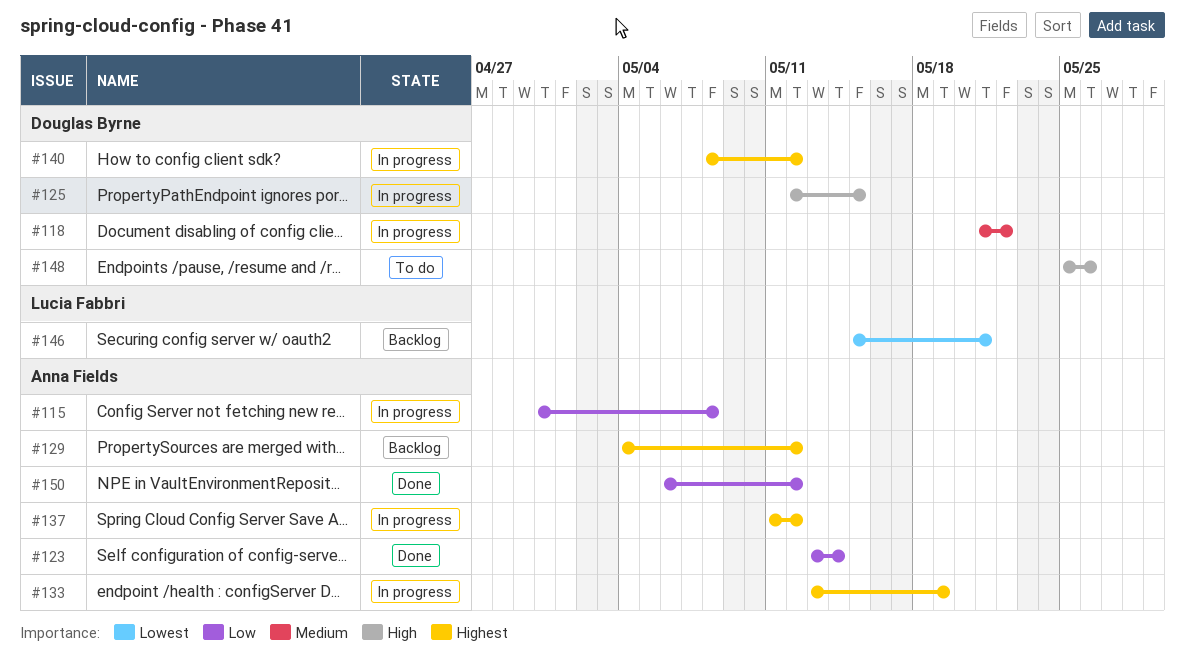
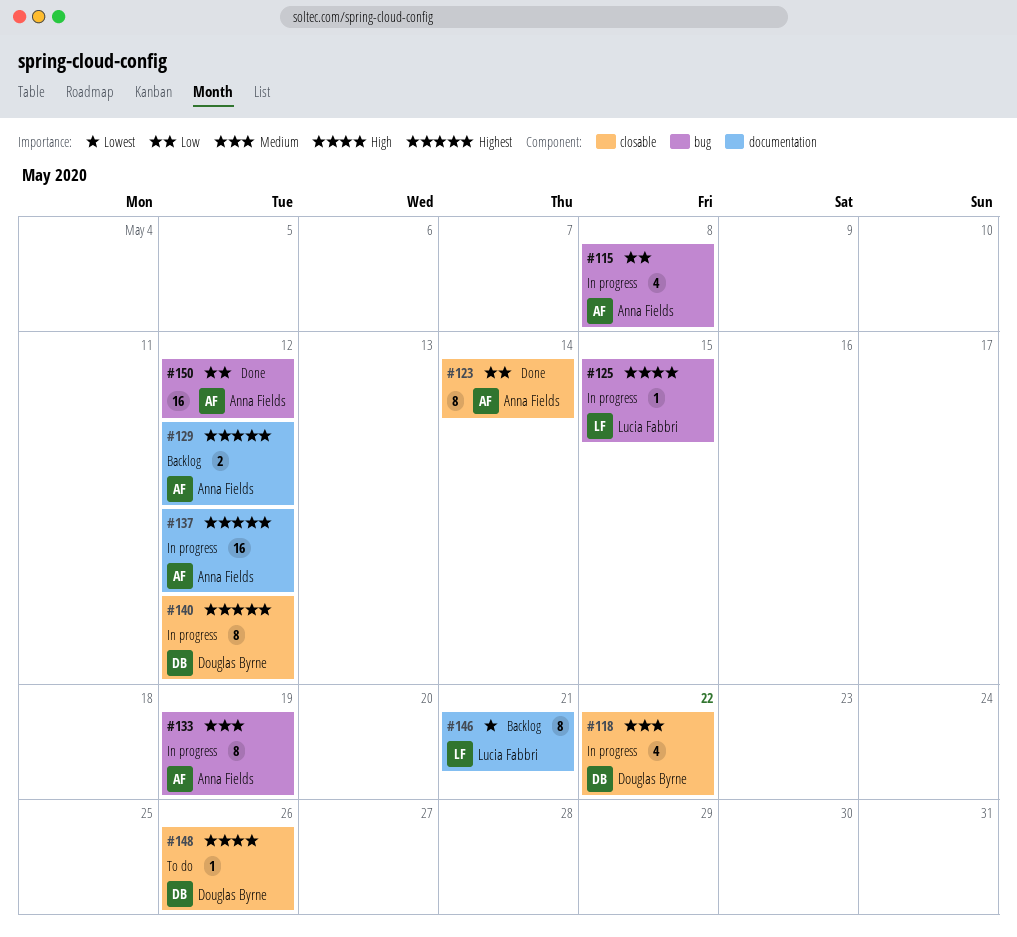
#125, owner: Douglas Byrne -> Lucia Fabbri
#133, priority: Highest -> Medium

